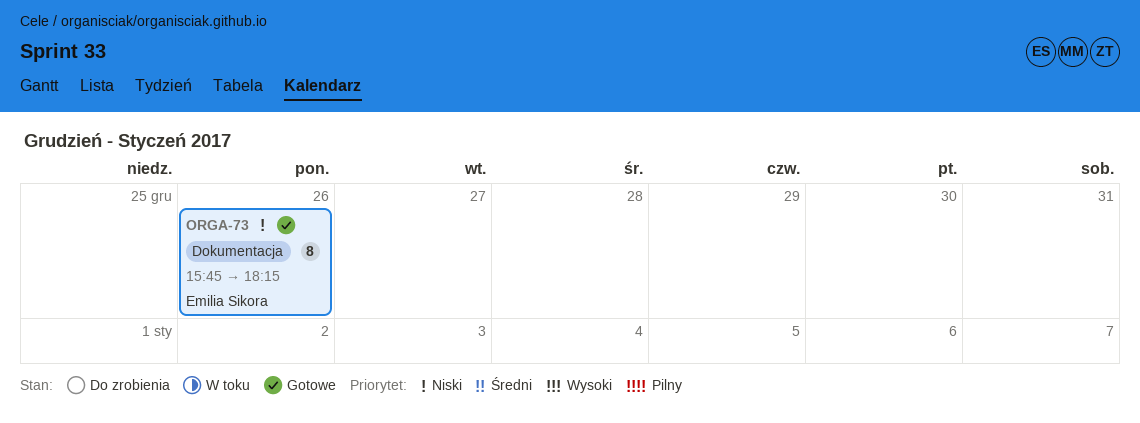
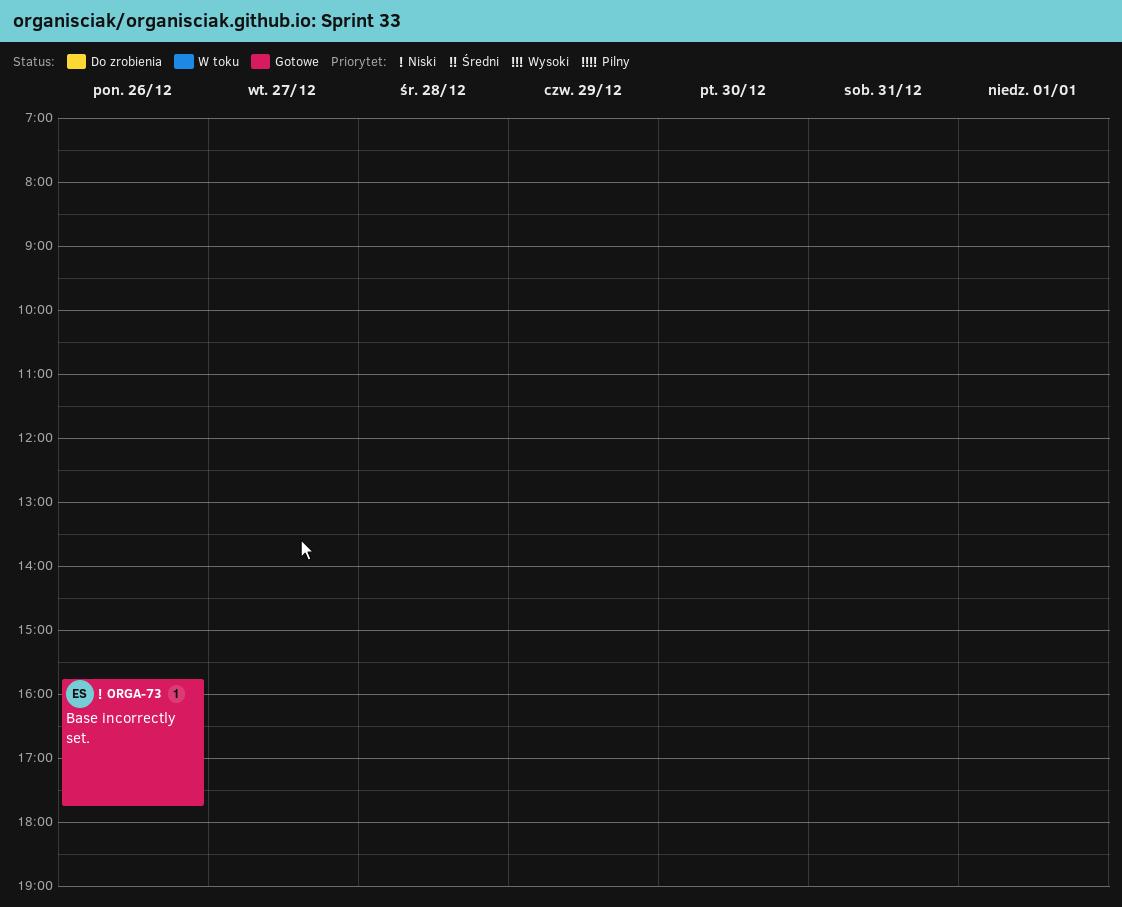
ORGA-73, estimate: 8 -> 1
ORGA-73, ends: 18:15 -> 17:45

